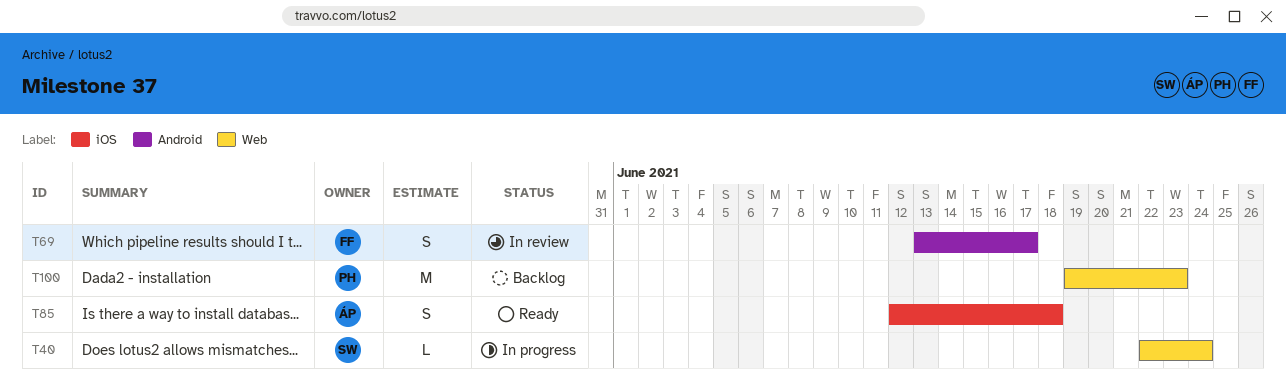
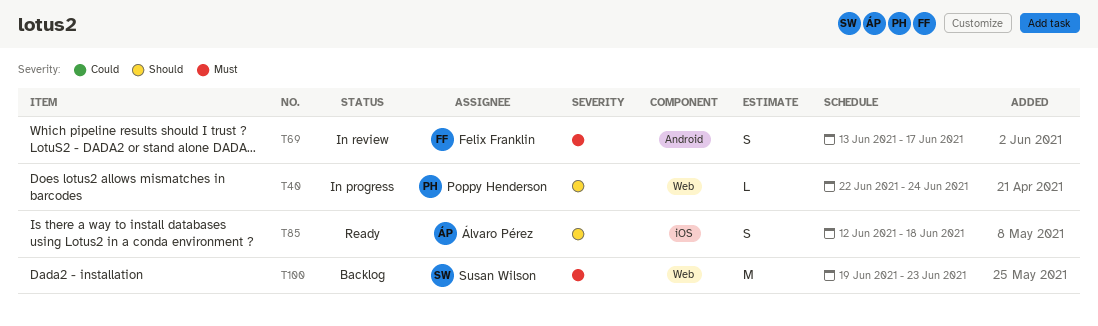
T40, owner: Susan Wilson -> Poppy Henderson
T100, owner: Poppy Henderson -> Susan Wilson

